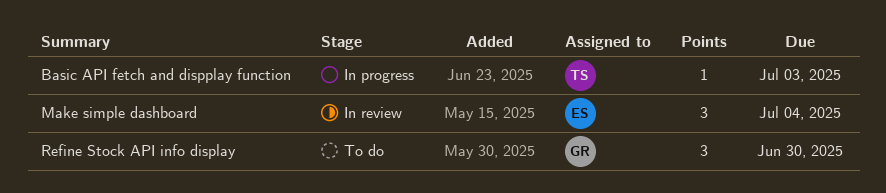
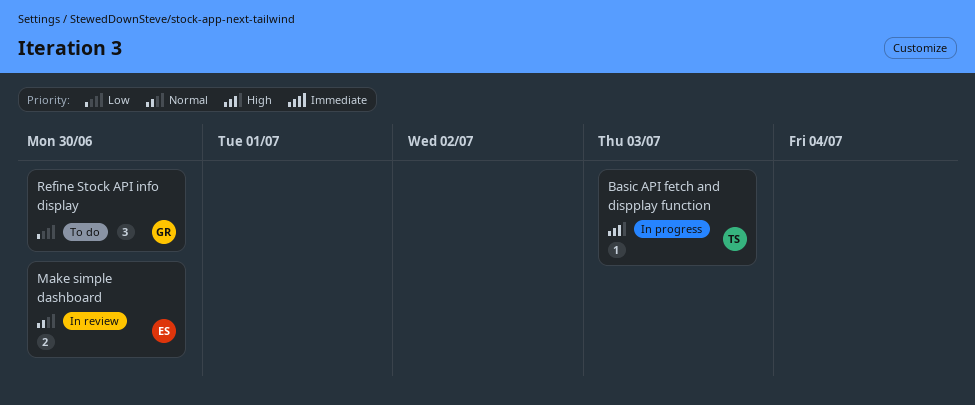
Make simple dashboard, estimate: 3 -> 2
Make simple dashboard, due: Jul 4 -> Jun 30

